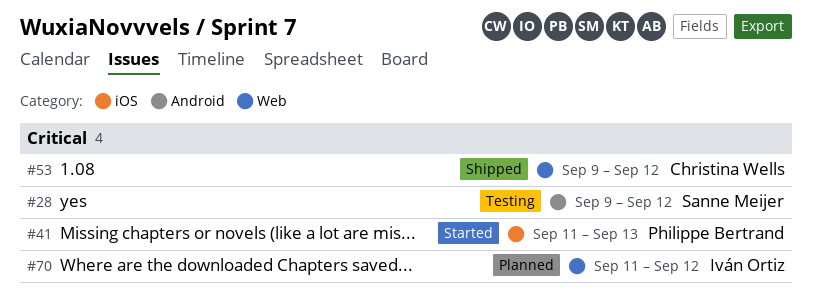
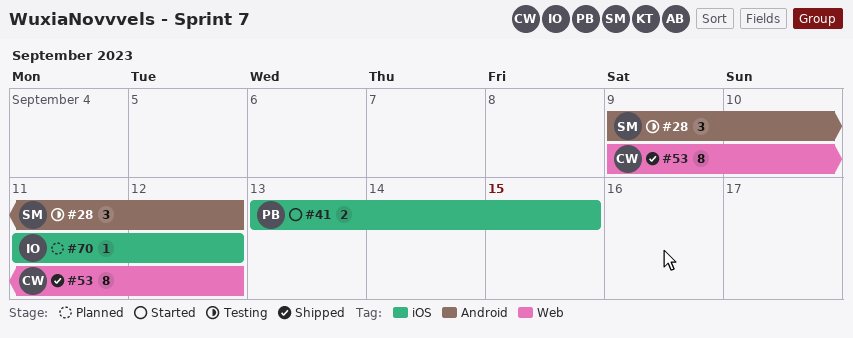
#41, start: Sep 11 -> Sep 13
#41, due: Sep 13 -> Sep 15
#70, label: Web -> iOS

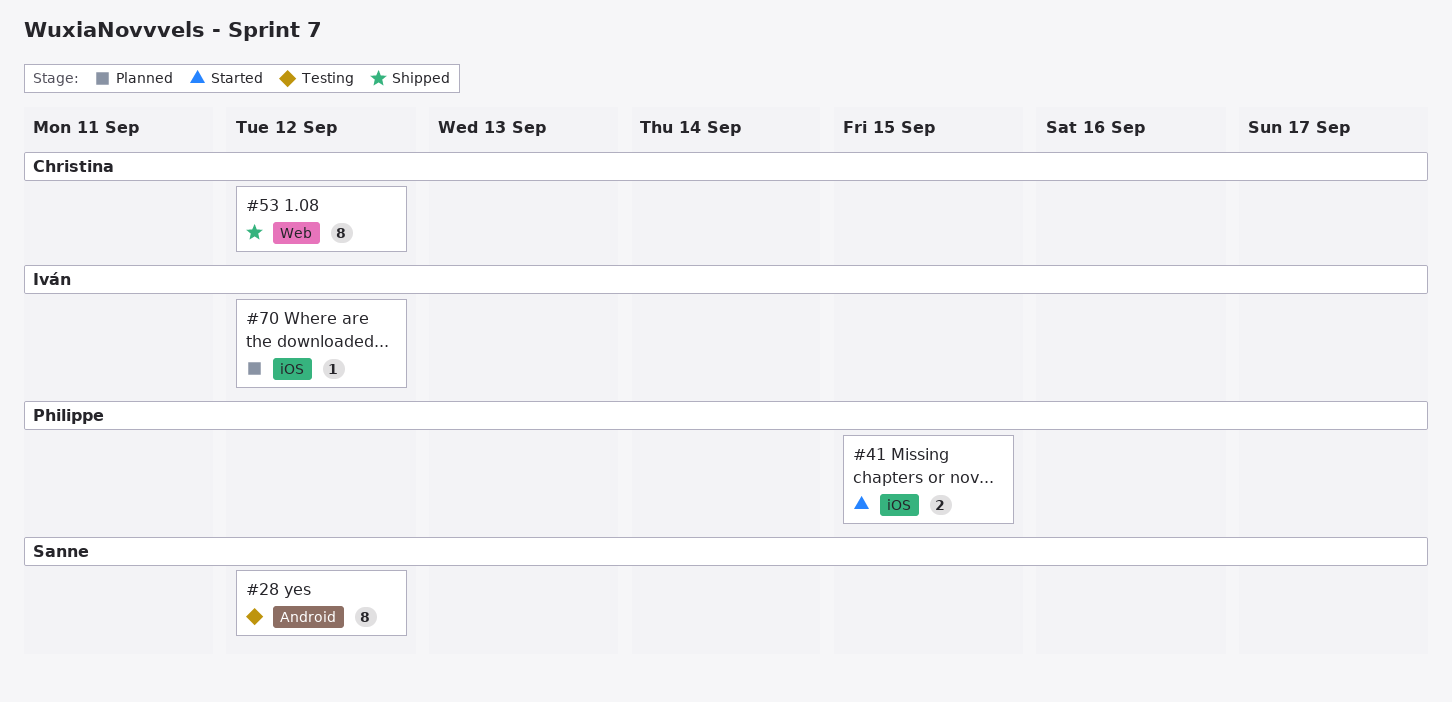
#28, estimate: 3 -> 8

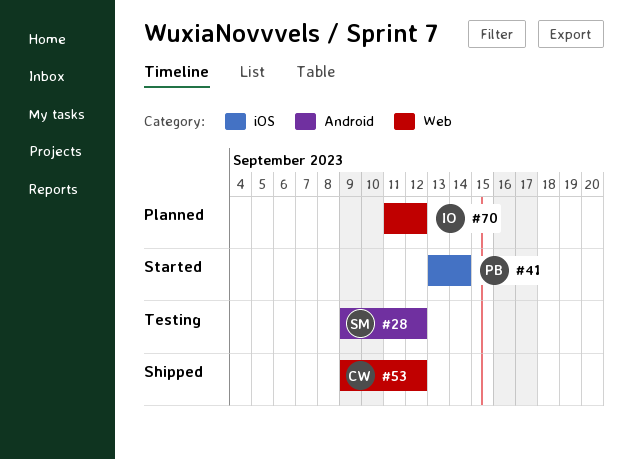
#41, due: Sep 15 -> Sep 14
#70, label: iOS -> Web

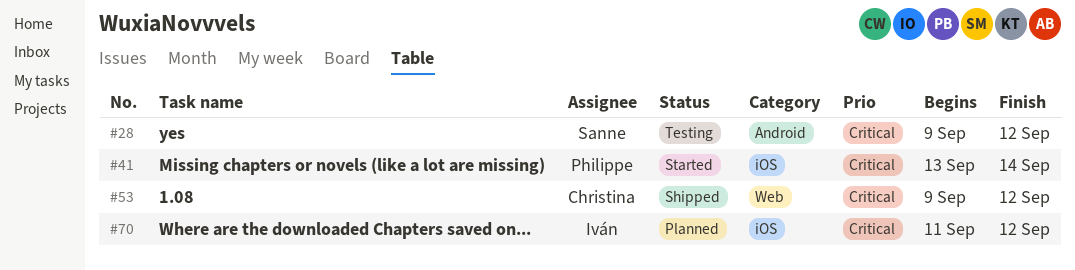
#70, label: Web -> iOS

